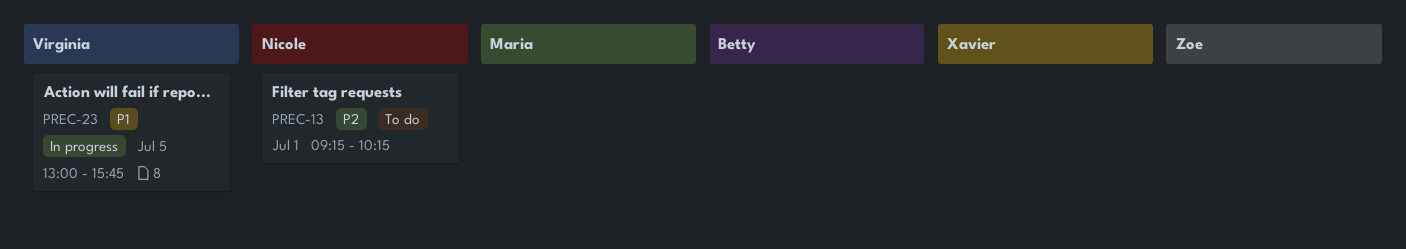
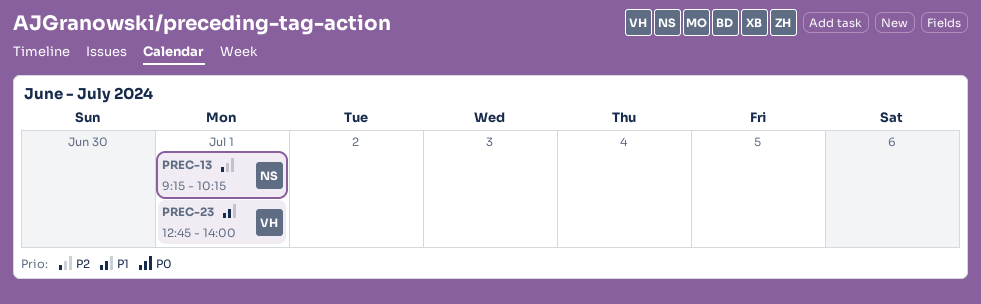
PREC-23, day: Jul 5 -> Jul 1
PREC-23, begins: 13:00 -> 12:45
PREC-23, ends: 15:45 -> 14:00

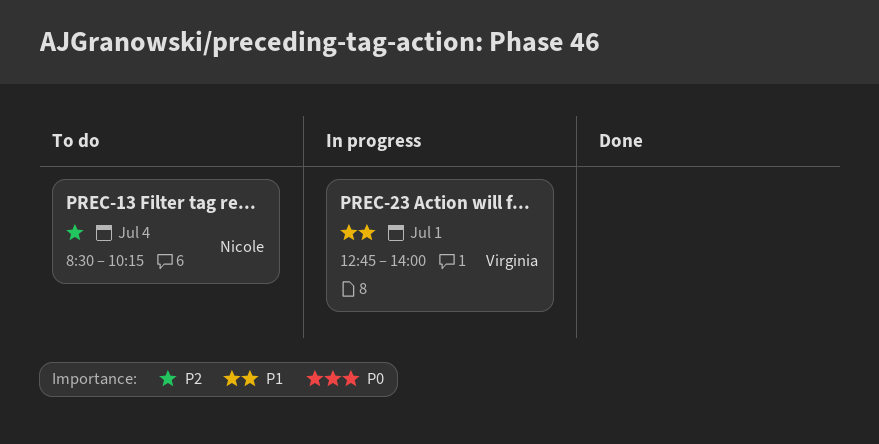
PREC-13, day: Jul 1 -> Jul 4
PREC-13, begins: 09:15 -> 08:30

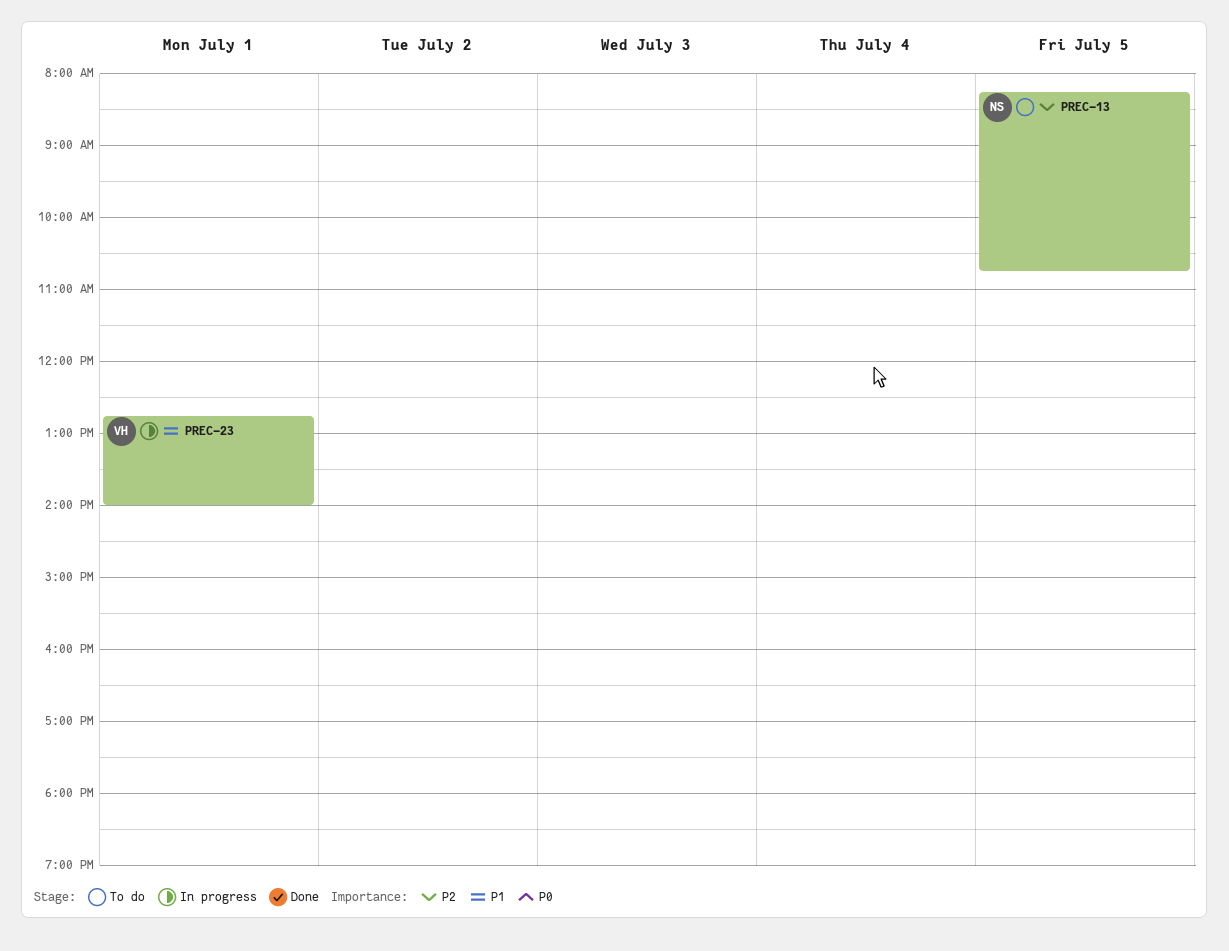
PREC-13, day: Jul 4 -> Jul 5
PREC-13, begins: 08:30 -> 08:15
PREC-13, ends: 10:15 -> 10:45

